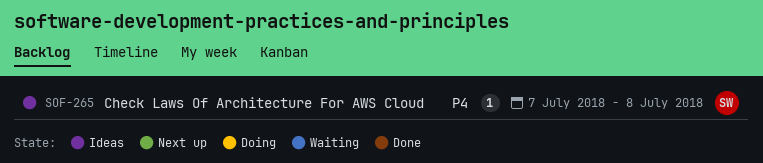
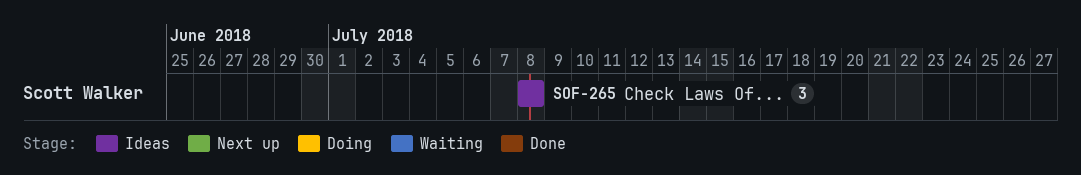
SOF-265, estimate: 1 -> 3
SOF-265, start: Jul 7 -> Jul 8

